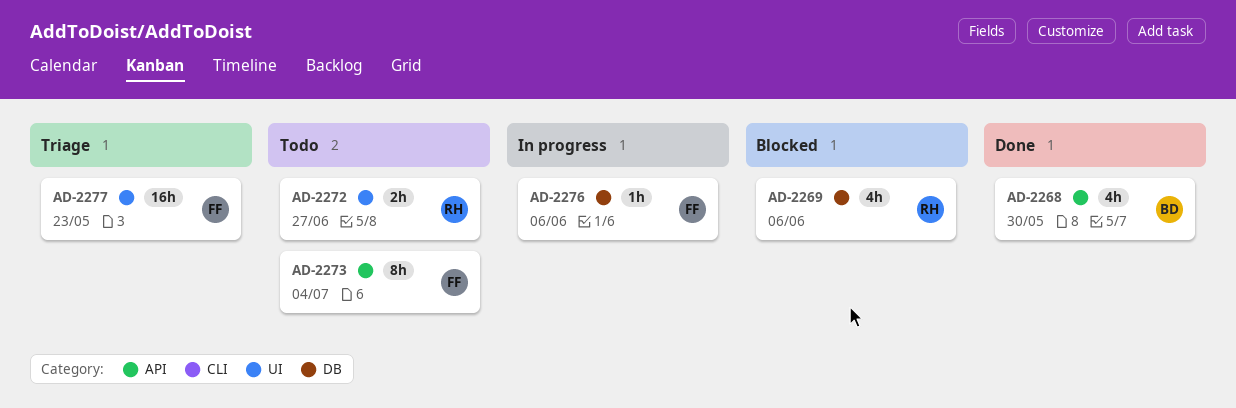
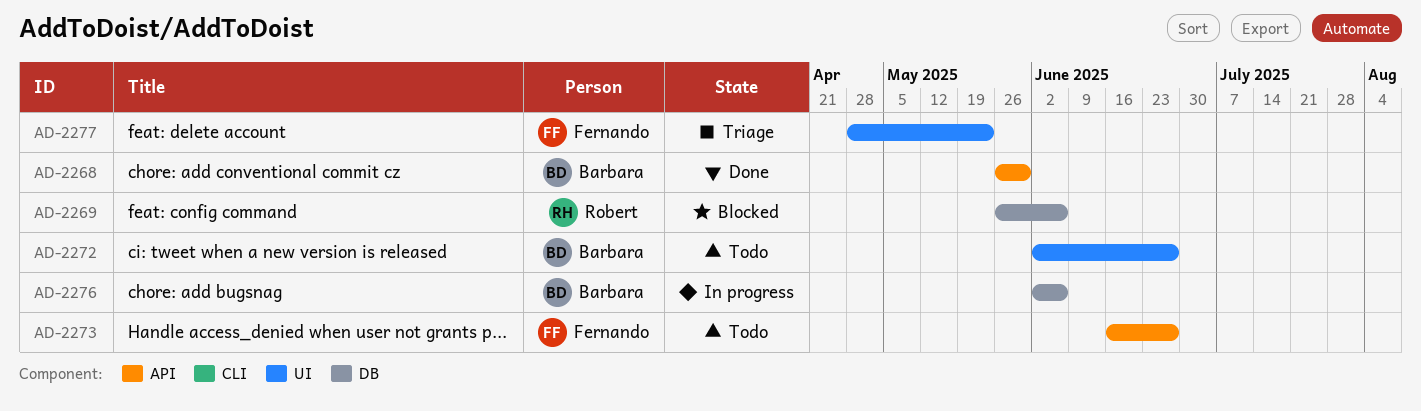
AD-2272, owner: Robert -> Barbara
AD-2273, due: Jul 4 -> Jun 27
AD-2276, owner: Fernando -> Barbara

